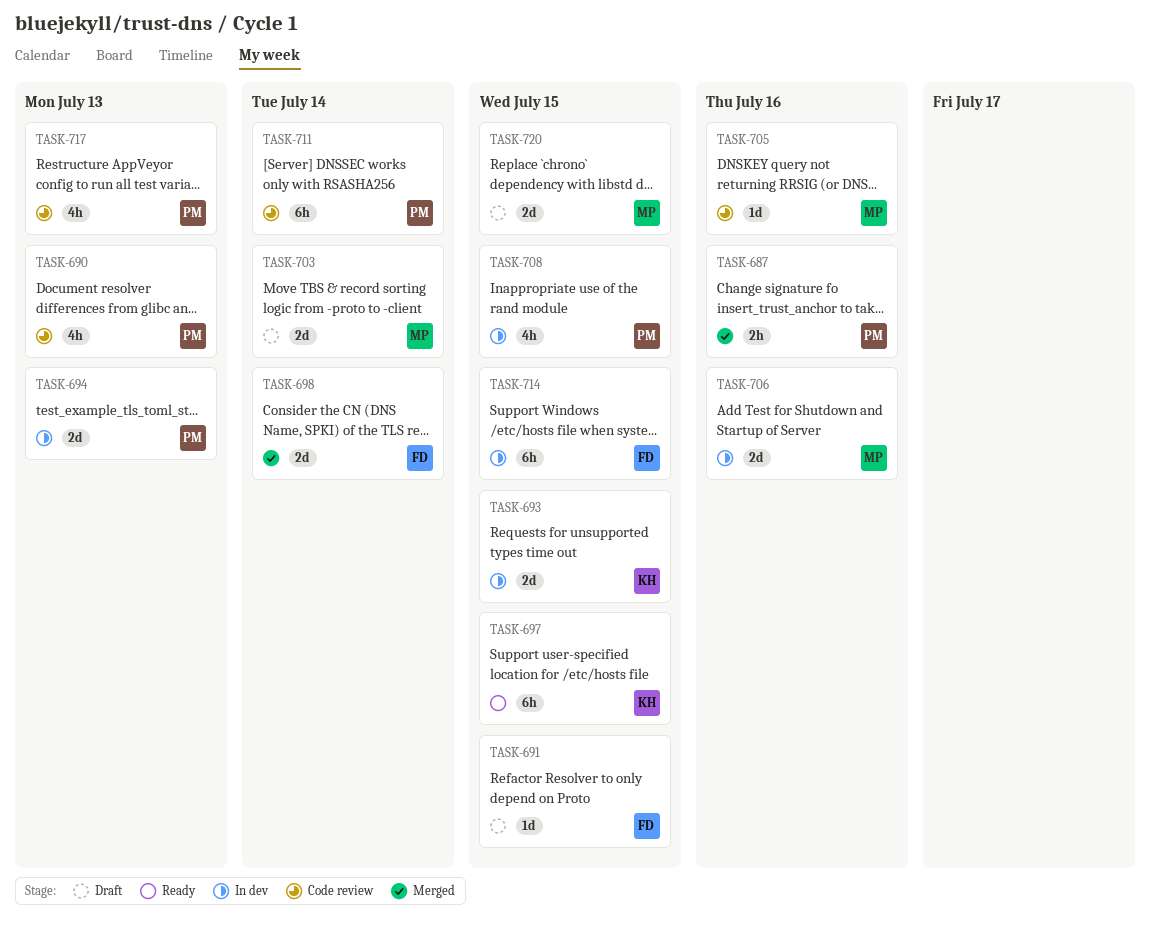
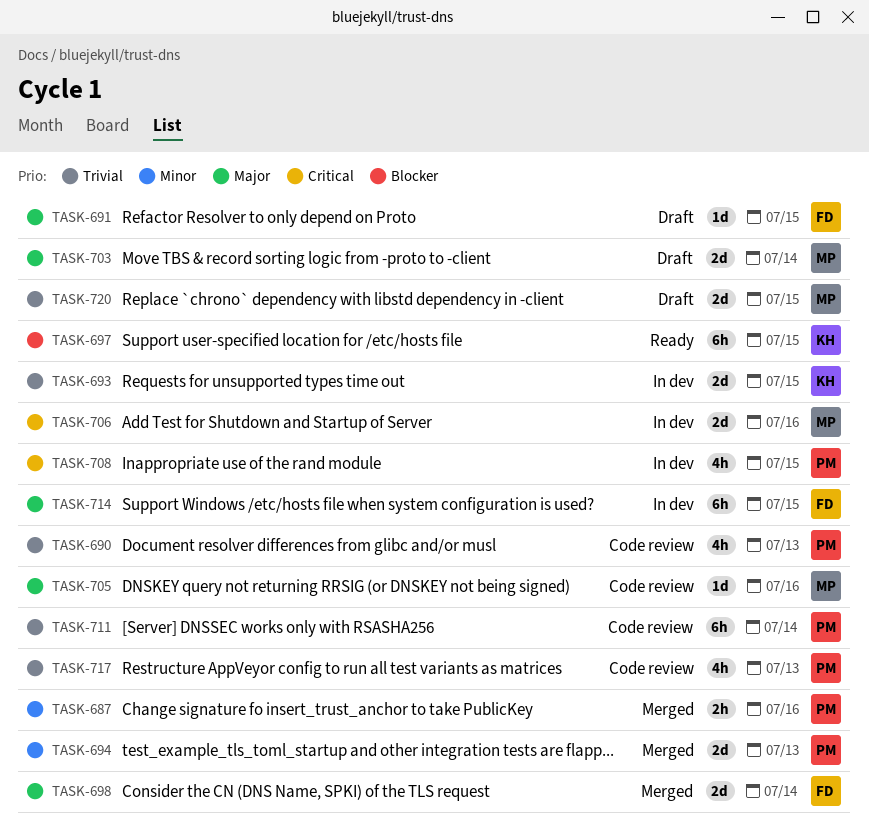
TASK-694, status: In dev -> Merged

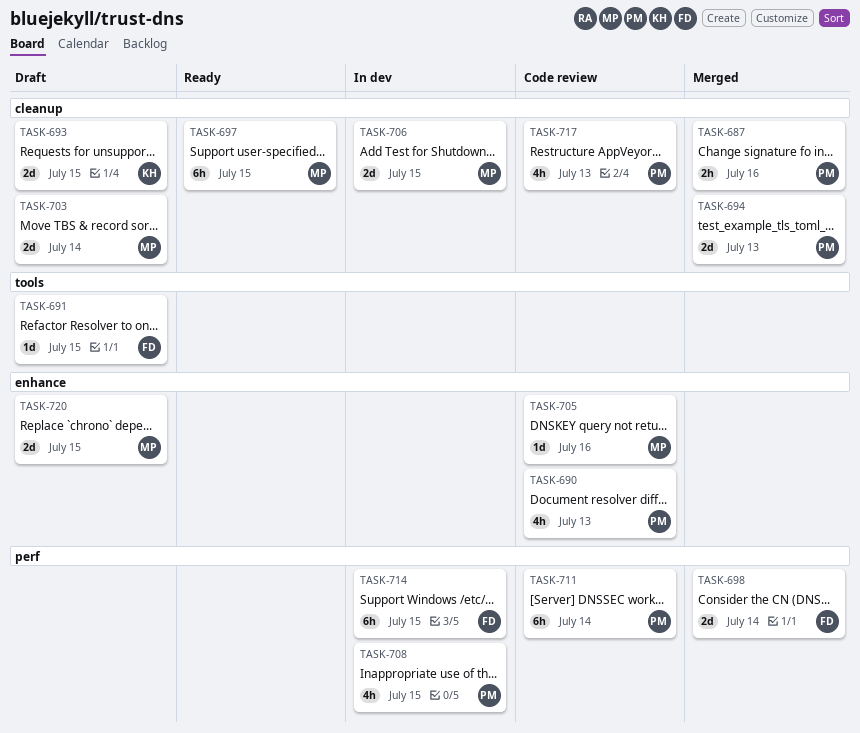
TASK-693, status: In dev -> Draft
TASK-697, owner: KH -> MP
TASK-706, due: Jul 16 -> Jul 15

